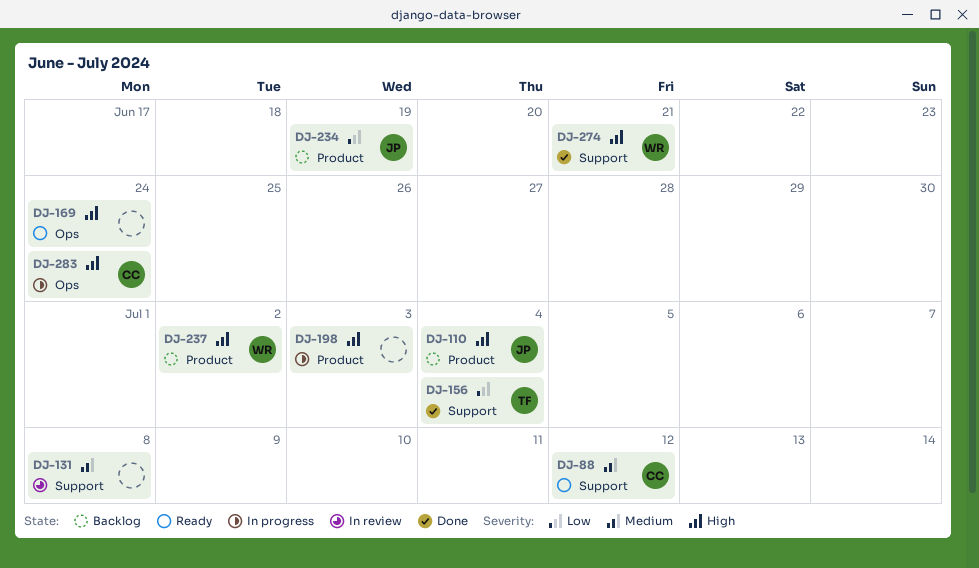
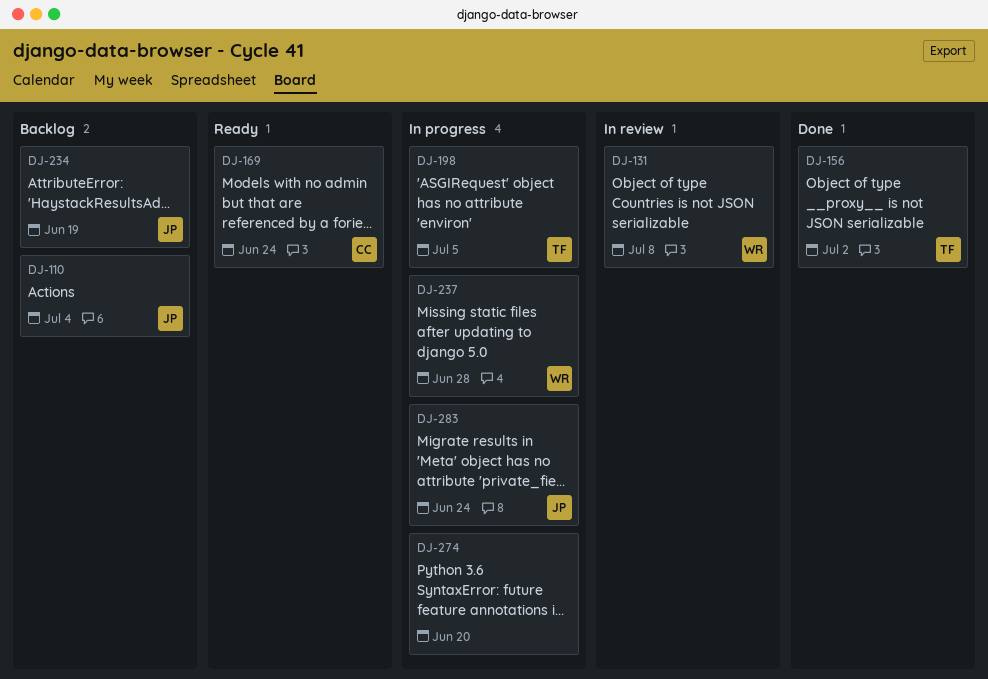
DJ-88: present -> none
DJ-131, owner: none -> WR
DJ-156, due: Jul 4 -> Jul 2
DJ-169, owner: none -> CC
DJ-198, owner: none -> TF
DJ-198, due: Jul 3 -> Jul 5
DJ-237, status: Backlog -> In progress
DJ-237, due: Jul 2 -> Jun 28
DJ-274, status: Done -> In progress
DJ-274, owner: WR -> none
DJ-274, due: Jun 21 -> Jun 20
DJ-283, owner: CC -> JP

